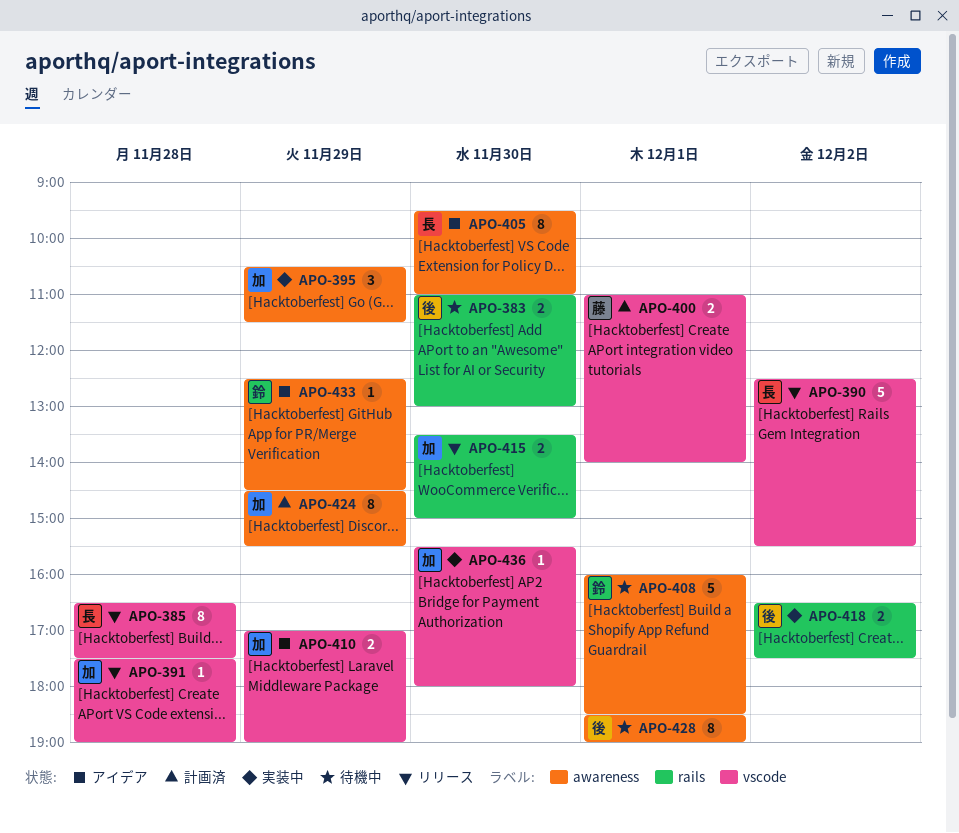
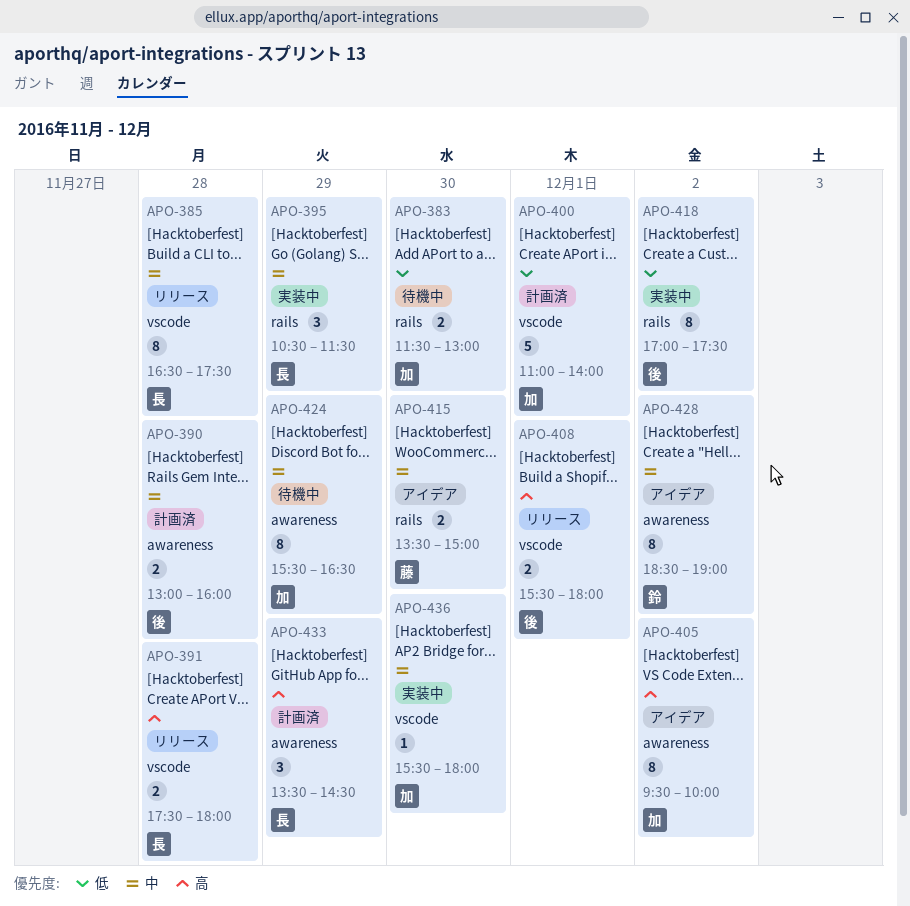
APO-383, owner: 後 -> 加
APO-383, begins: 11:00 -> 11:30
APO-390, status: リリース -> 計画済
APO-390, owner: 長 -> 後
APO-390, label: vscode -> awareness
APO-390, estimate: 5 -> 2
APO-390, day: Dec 2 -> Nov 28
APO-390, begins: 12:30 -> 13:00
APO-390, ends: 15:30 -> 16:00
APO-391, owner: 加 -> 長
APO-391, estimate: 1 -> 2
APO-391, ends: 19:00 -> 18:00
APO-395, owner: 加 -> 長
APO-395, label: awareness -> rails
APO-400, owner: 藤 -> 加
APO-400, estimate: 2 -> 5
APO-405, owner: 長 -> 加
APO-405, day: Nov 30 -> Dec 2
APO-405, ends: 11:00 -> 10:00
APO-408, status: 待機中 -> リリース
APO-408, owner: 鈴 -> 後
APO-408, label: awareness -> vscode
APO-408, estimate: 5 -> 2
APO-408, begins: 16:00 -> 15:30
APO-408, ends: 18:30 -> 18:00
APO-410: present -> none
APO-415, status: リリース -> アイデア
APO-415, owner: 加 -> 藤
APO-418, estimate: 2 -> 8
APO-418, begins: 16:30 -> 17:00
APO-424, status: 計画済 -> 待機中
APO-424, begins: 14:30 -> 15:30
APO-424, ends: 15:30 -> 16:30
APO-428, status: 待機中 -> アイデア
APO-428, owner: 後 -> 鈴
APO-428, day: Dec 1 -> Dec 2
APO-433, status: アイデア -> 計画済
APO-433, owner: 鈴 -> 長
APO-433, estimate: 1 -> 3
APO-433, begins: 12:30 -> 13:30

